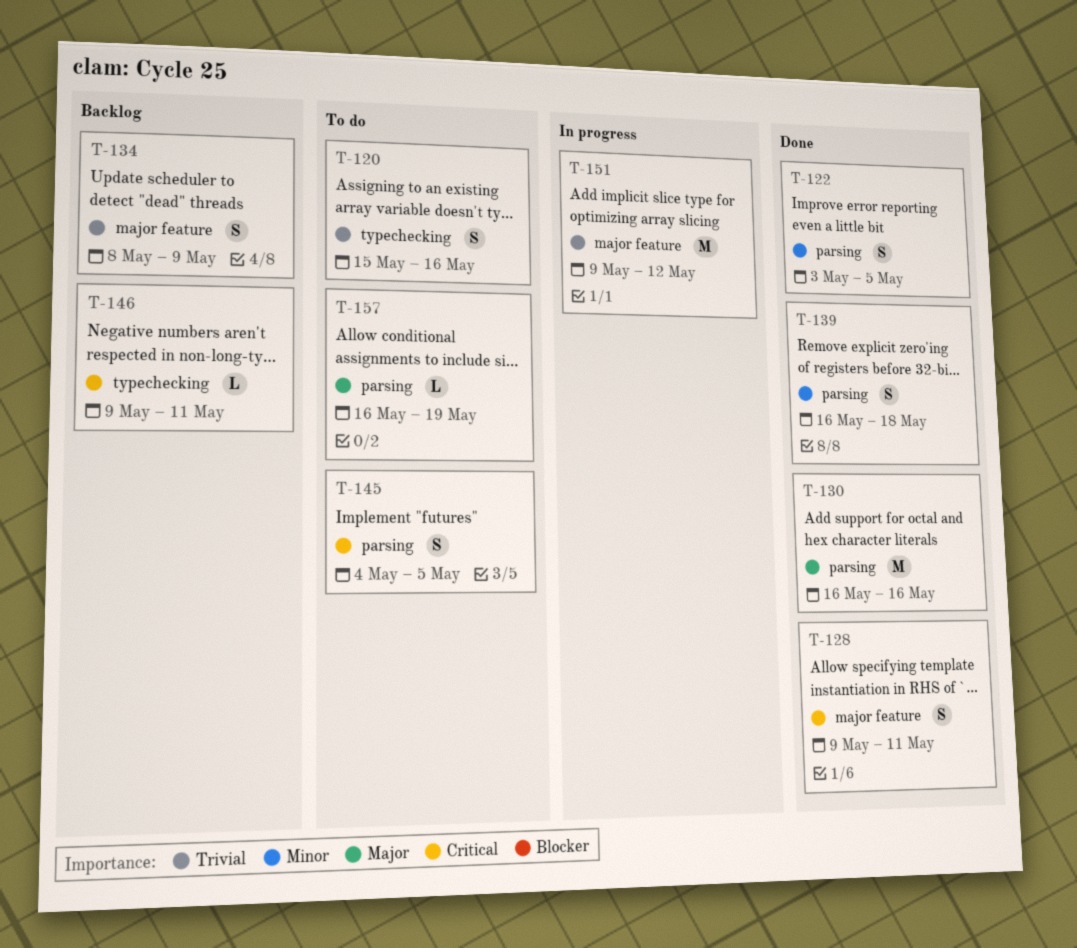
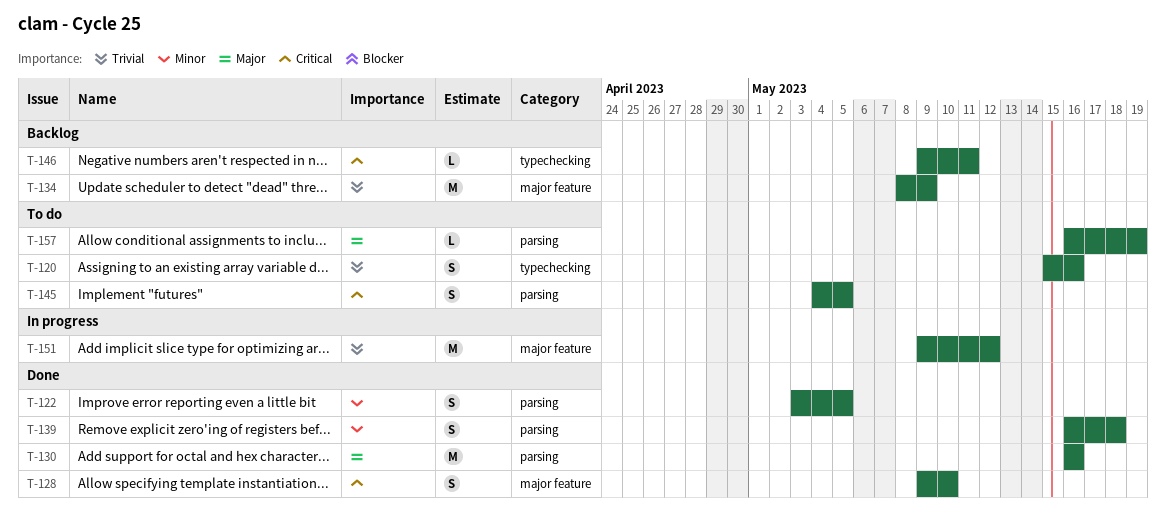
T-128, due: May 11 -> May 10
T-134, estimate: S -> M

